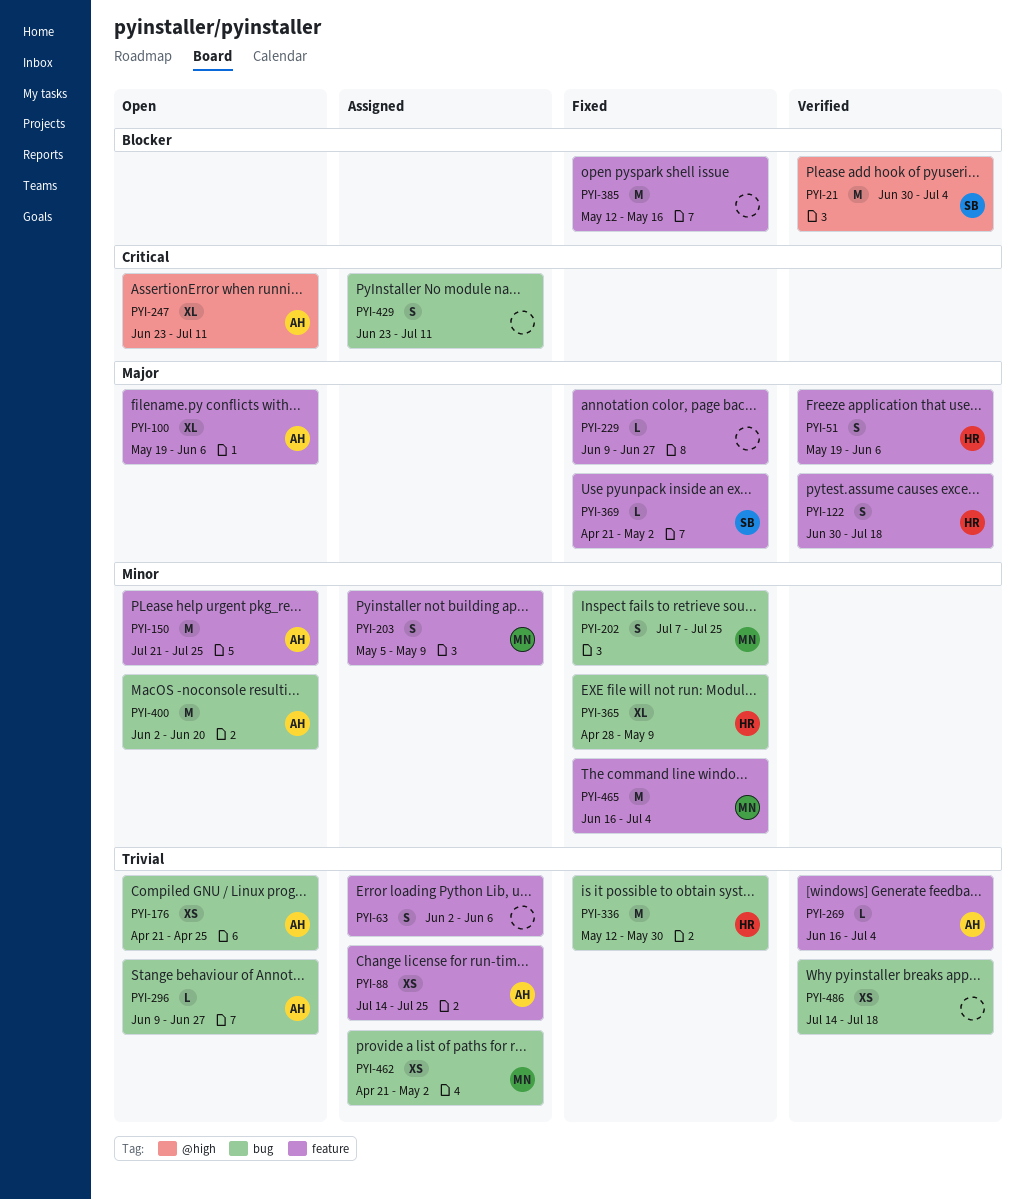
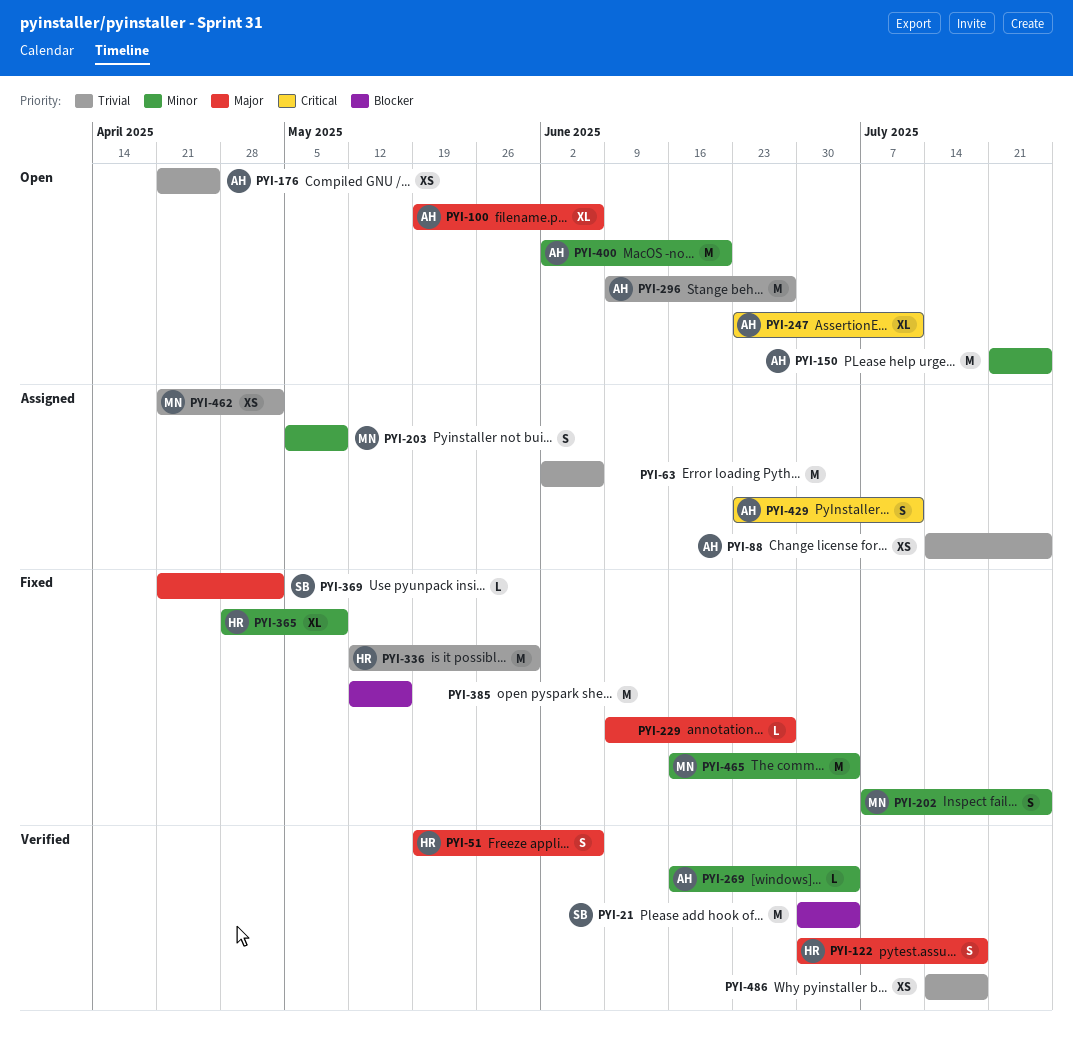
PYI-63, estimate: S -> M
PYI-269, priority: Trivial -> Minor
PYI-296, estimate: L -> M
PYI-429, owner: none -> AH

